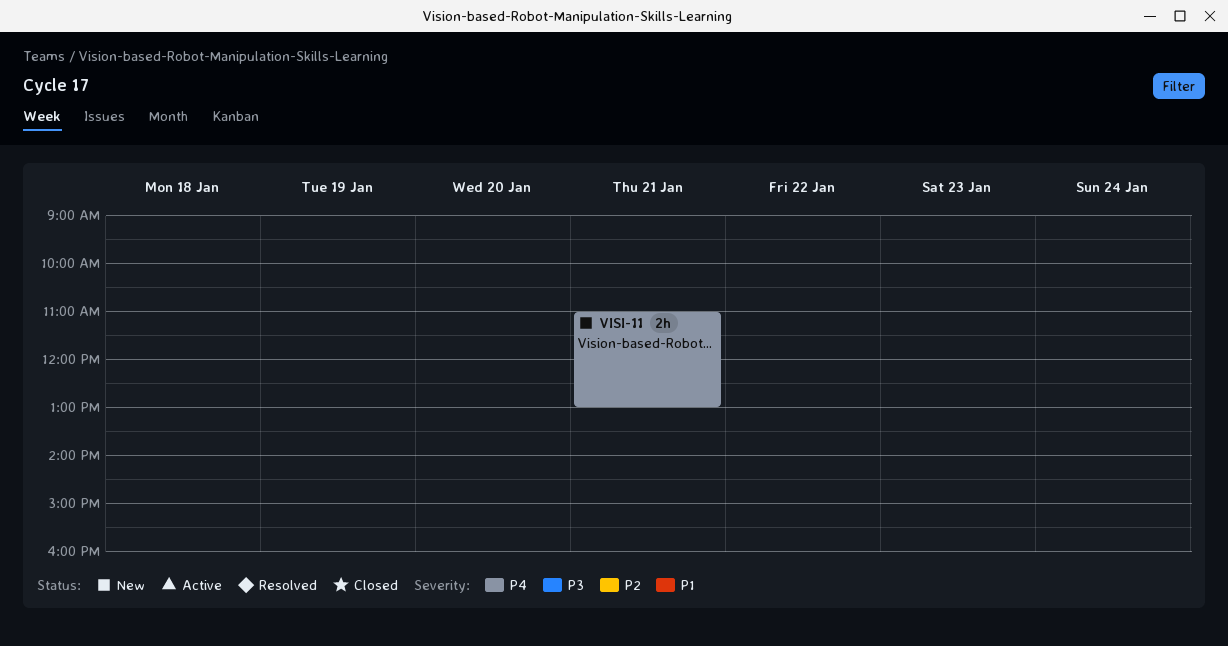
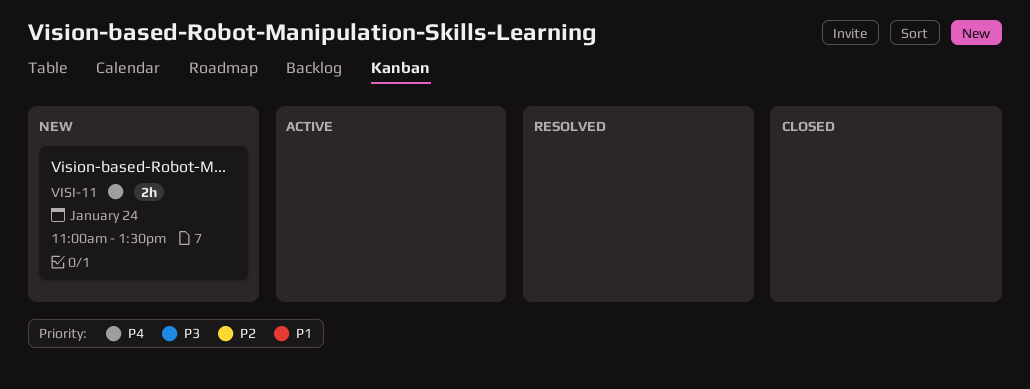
VISI-11, day: Jan 21 -> Jan 24
VISI-11, ends: 13:00 -> 13:30

